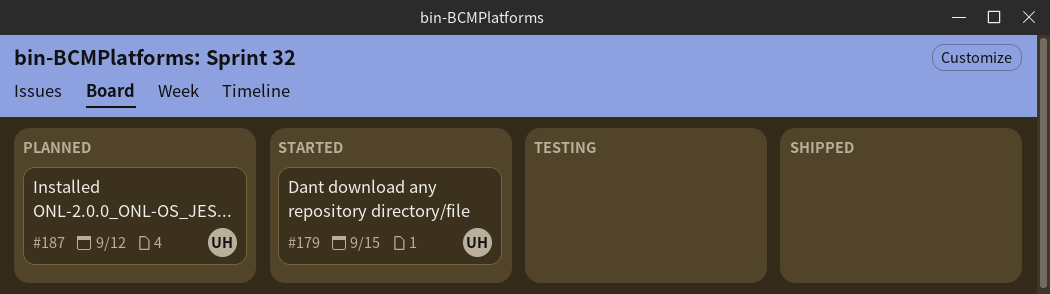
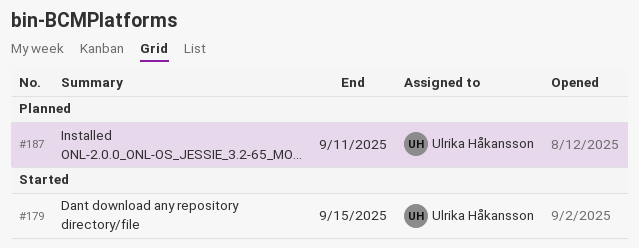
#187, due: Sep 12 -> Sep 11

